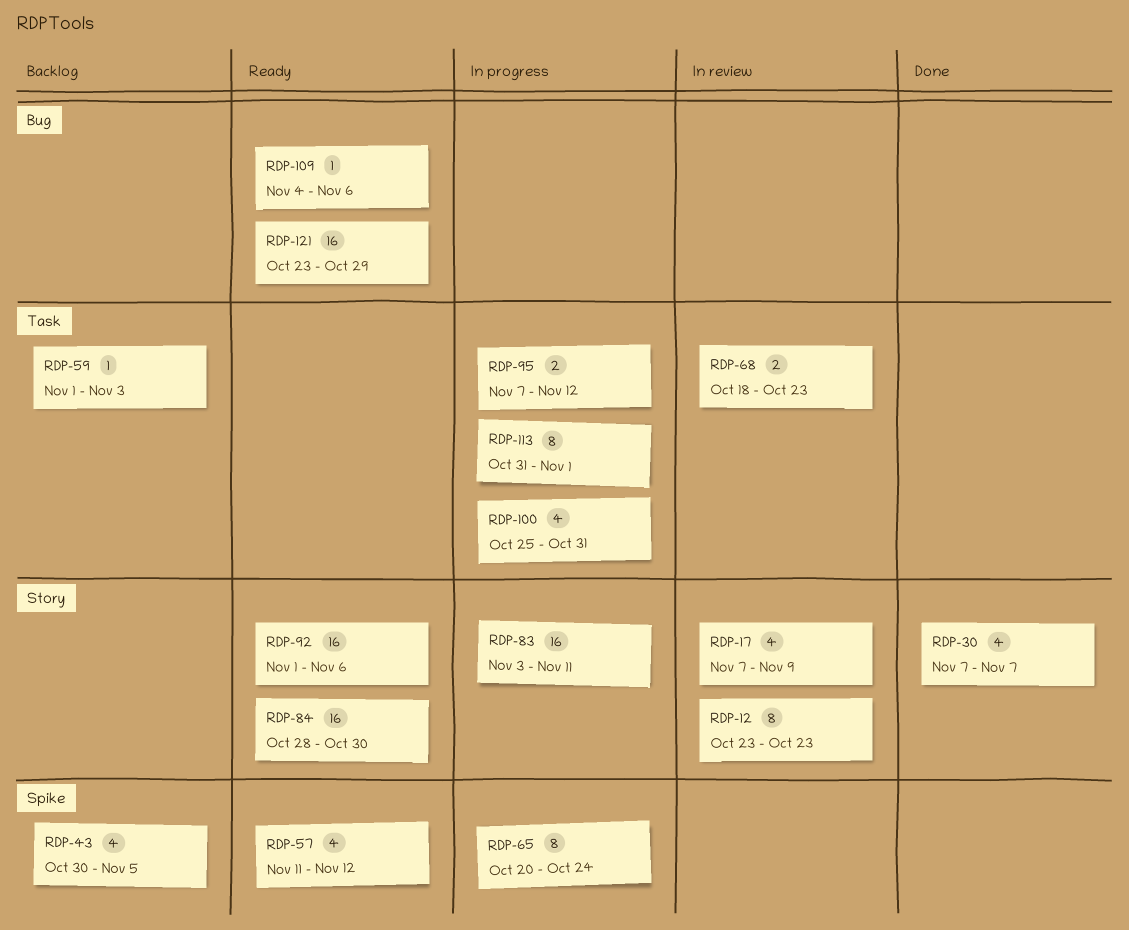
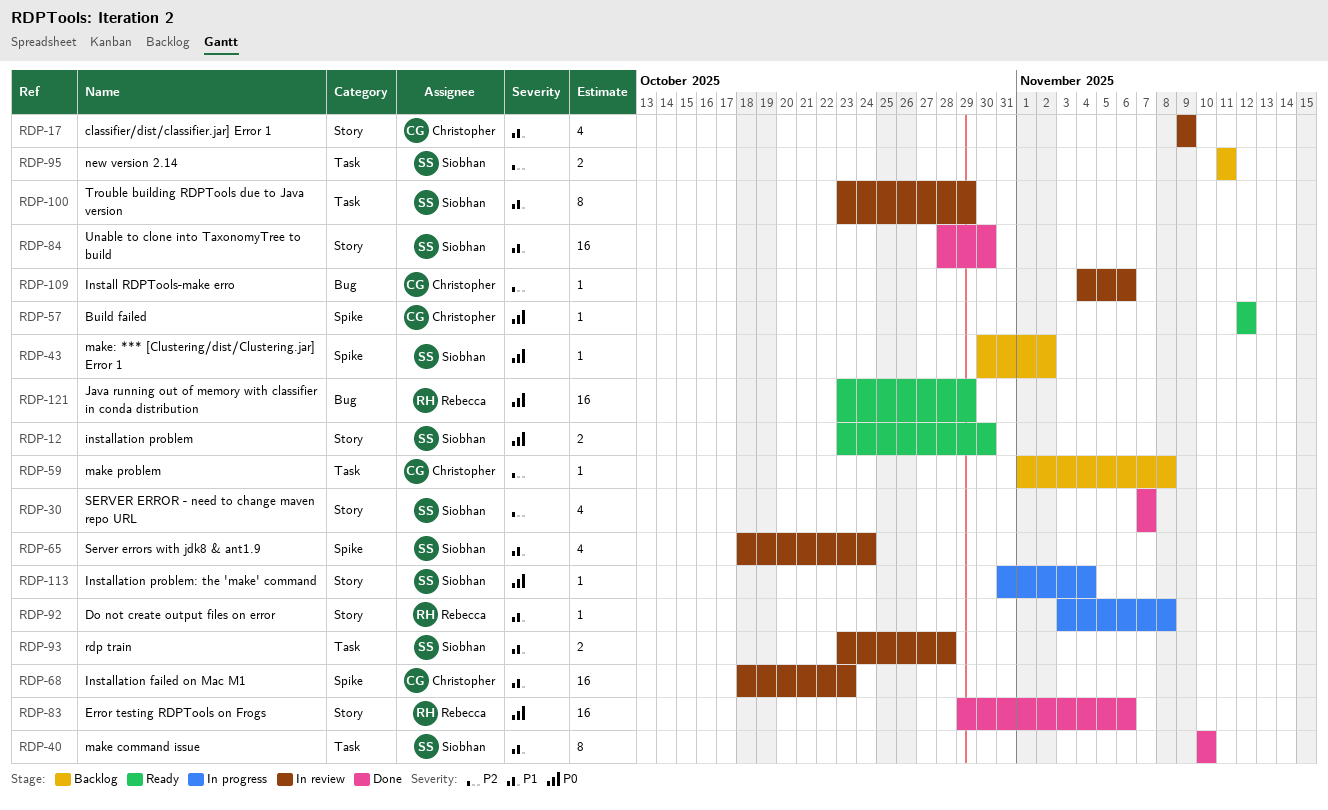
RDP-12, status: In review -> Ready
RDP-12, estimate: 8 -> 2
RDP-12, due: Oct 23 -> Oct 30
RDP-17, start: Nov 7 -> Nov 9
RDP-40: none -> present
RDP-43, estimate: 4 -> 1
RDP-43, due: Nov 5 -> Nov 2
RDP-57, estimate: 4 -> 1
RDP-57, start: Nov 11 -> Nov 12
RDP-59, due: Nov 3 -> Nov 8
RDP-65, status: In progress -> In review
RDP-65, estimate: 8 -> 4
RDP-65, start: Oct 20 -> Oct 18
RDP-68, label: Task -> Spike
RDP-68, estimate: 2 -> 16
RDP-83, status: In progress -> Done
RDP-83, start: Nov 3 -> Oct 29
RDP-83, due: Nov 11 -> Nov 6
RDP-84, status: Ready -> Done
RDP-92, status: Ready -> In progress
RDP-92, estimate: 16 -> 1
RDP-92, start: Nov 1 -> Nov 3
RDP-92, due: Nov 6 -> Nov 8
RDP-93: none -> present
RDP-95, status: In progress -> Backlog
RDP-95, start: Nov 7 -> Nov 11
RDP-95, due: Nov 12 -> Nov 11
RDP-100, status: In progress -> In review
RDP-100, estimate: 4 -> 8
RDP-100, start: Oct 25 -> Oct 23
RDP-100, due: Oct 31 -> Oct 29
RDP-109, status: Ready -> In review
RDP-113, label: Task -> Story
RDP-113, estimate: 8 -> 1
RDP-113, due: Nov 1 -> Nov 4

